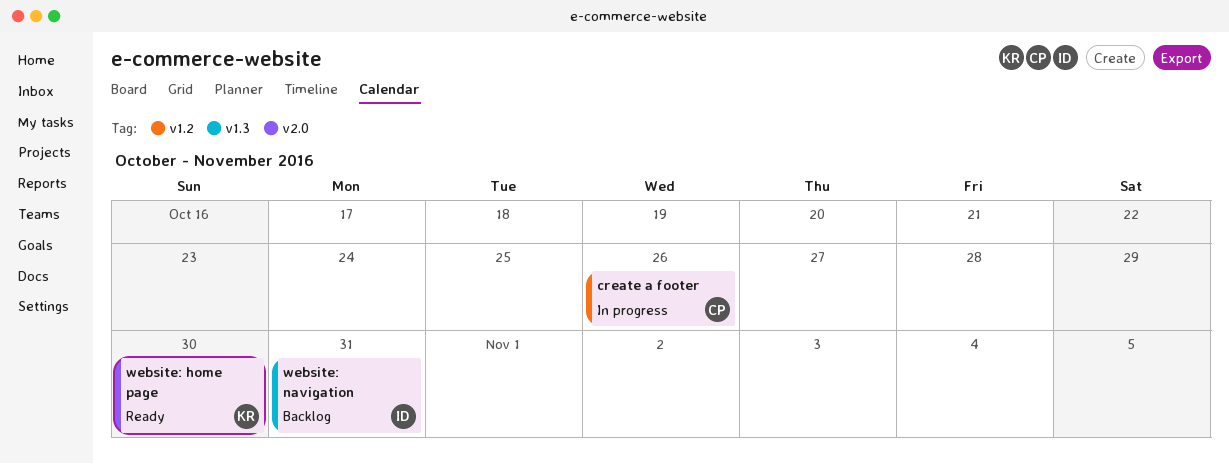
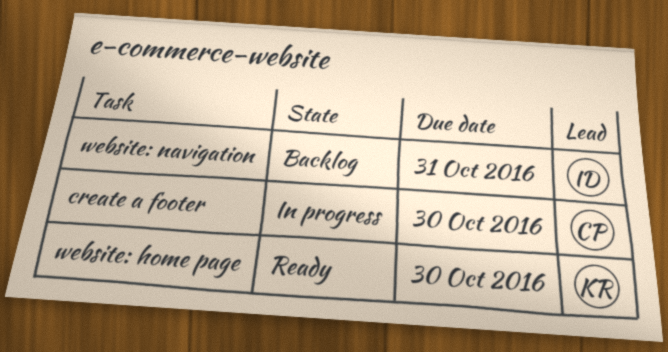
create a footer, due: Oct 26 -> Oct 30

